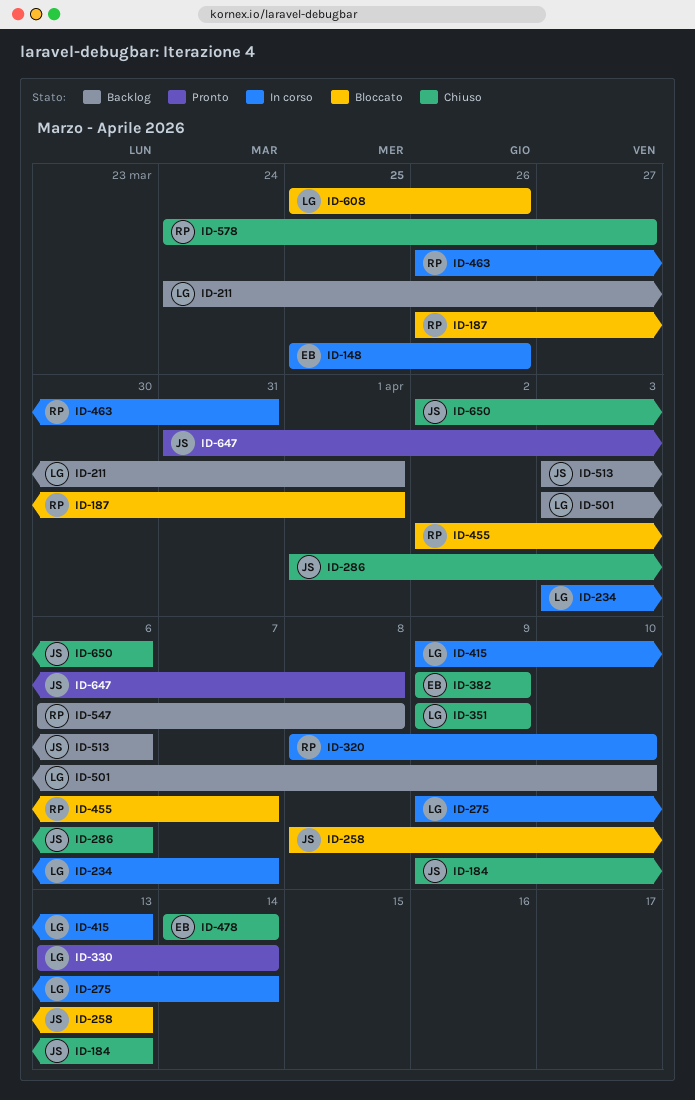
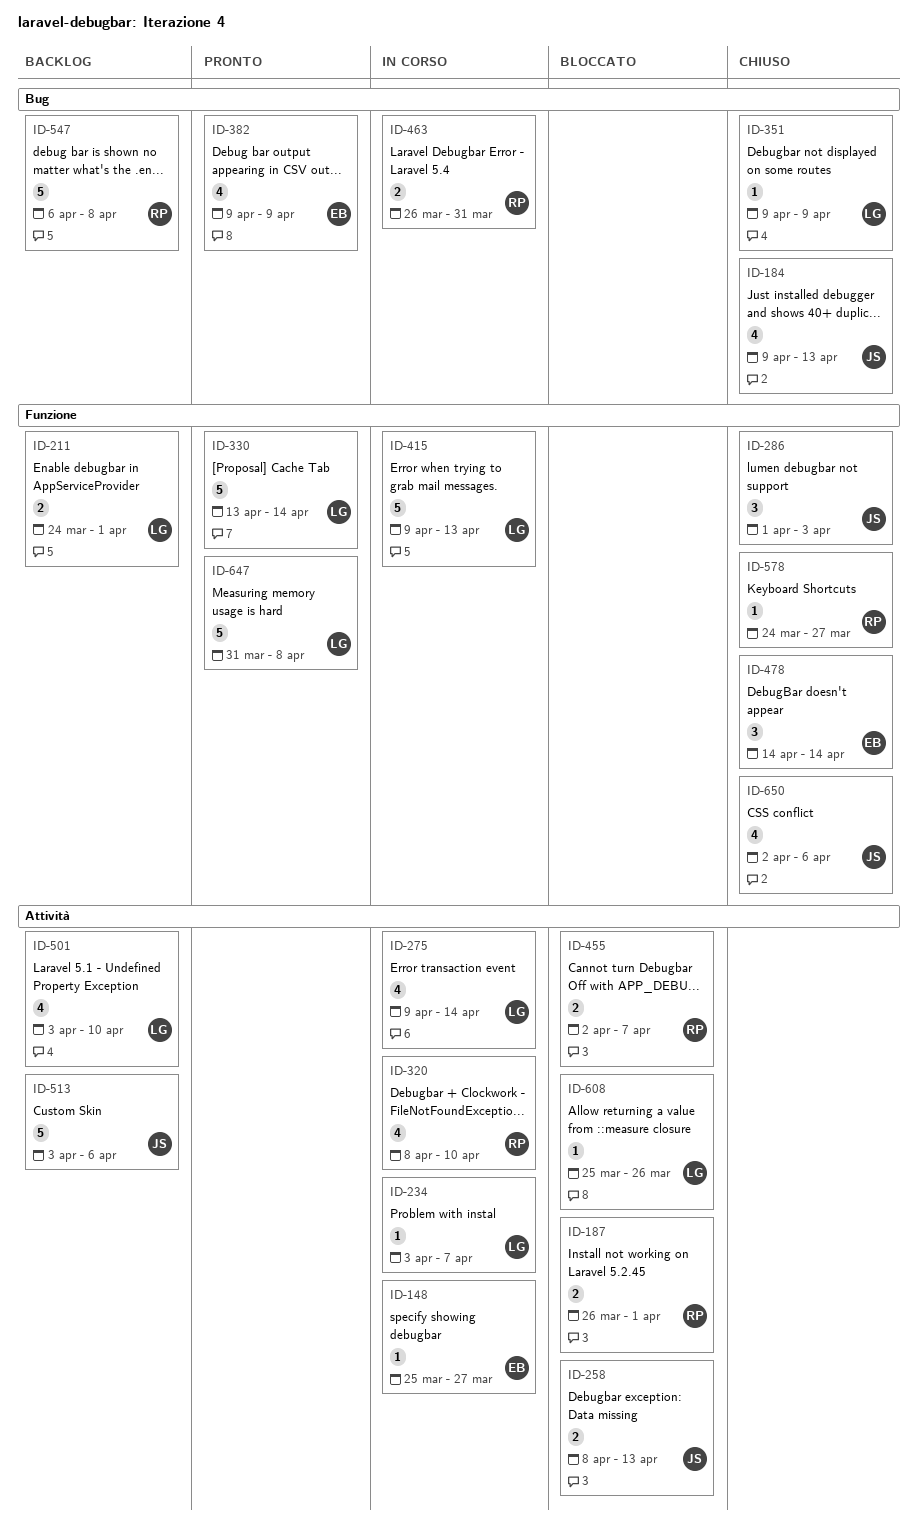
ID-148, due: Mar 26 -> Mar 27
ID-286, due: Apr 6 -> Apr 3
ID-382, status: Chiuso -> Pronto
ID-647, owner: JS -> LG

